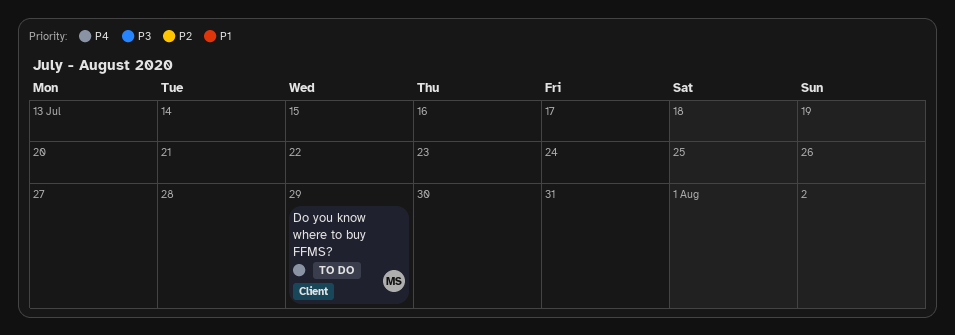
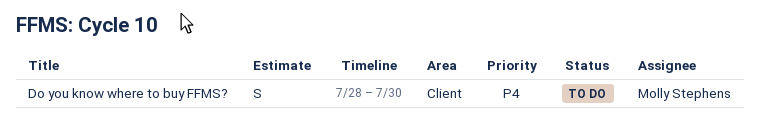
Do you know where to buy FFMS?, due: Jul 29 -> Jul 30

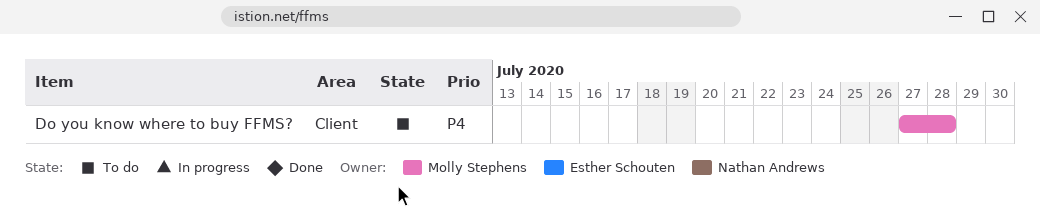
Do you know where to buy FFMS?, start: Jul 28 -> Jul 27
Do you know where to buy FFMS?, due: Jul 30 -> Jul 28

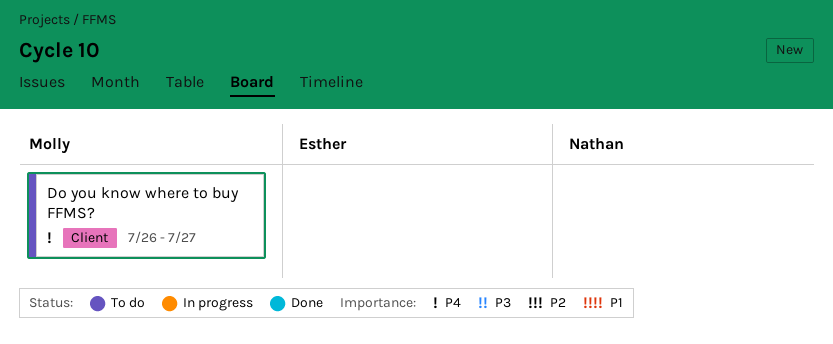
Do you know where to buy FFMS?, start: Jul 27 -> Jul 26
Do you know where to buy FFMS?, due: Jul 28 -> Jul 27

